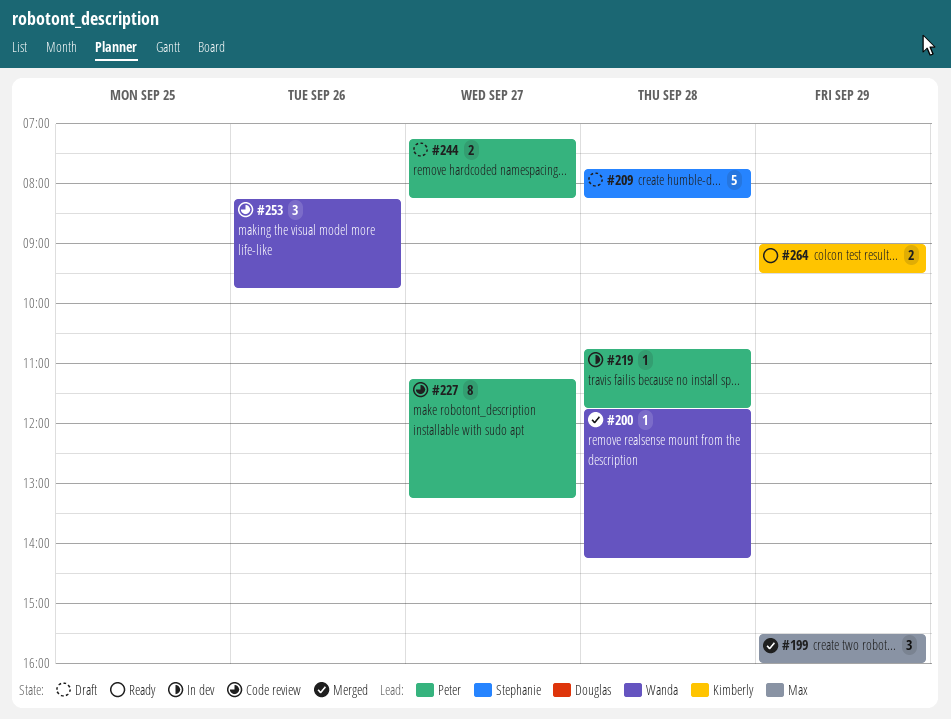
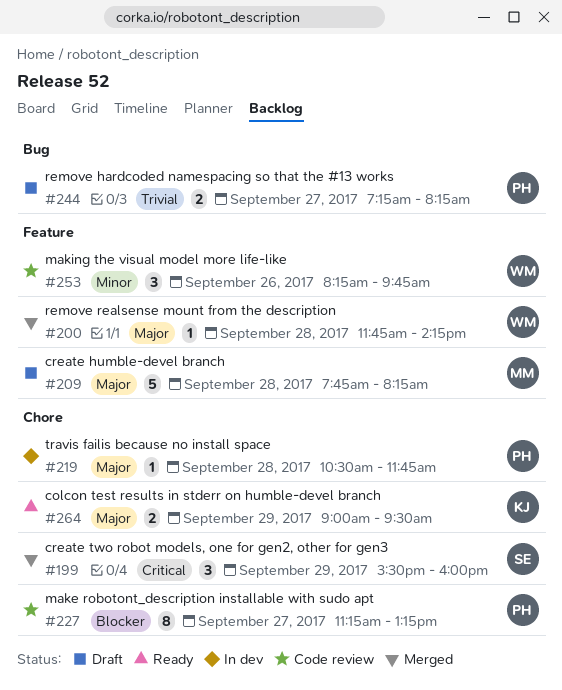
#199, owner: Max -> Stephanie
#209, owner: Stephanie -> Max
#219, begins: 10:45 -> 10:30

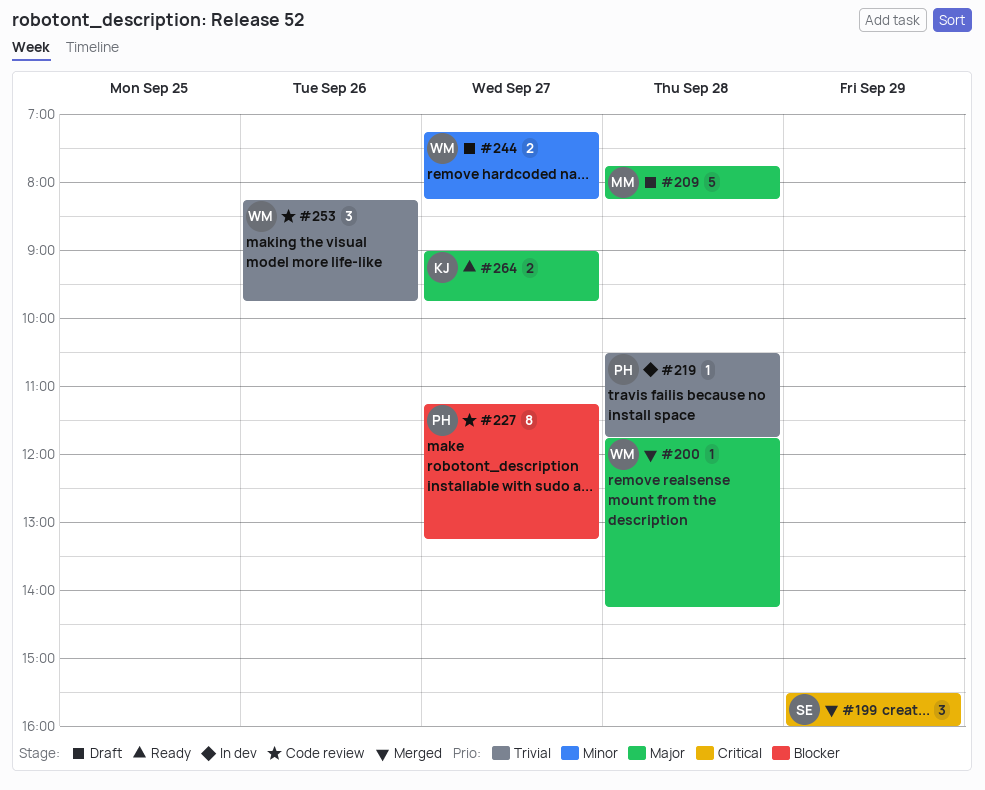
#219, priority: Major -> Trivial
#244, owner: PH -> WM
#244, priority: Trivial -> Minor
#253, priority: Minor -> Trivial
#264, day: Sep 29 -> Sep 27
#264, ends: 09:30 -> 09:45

